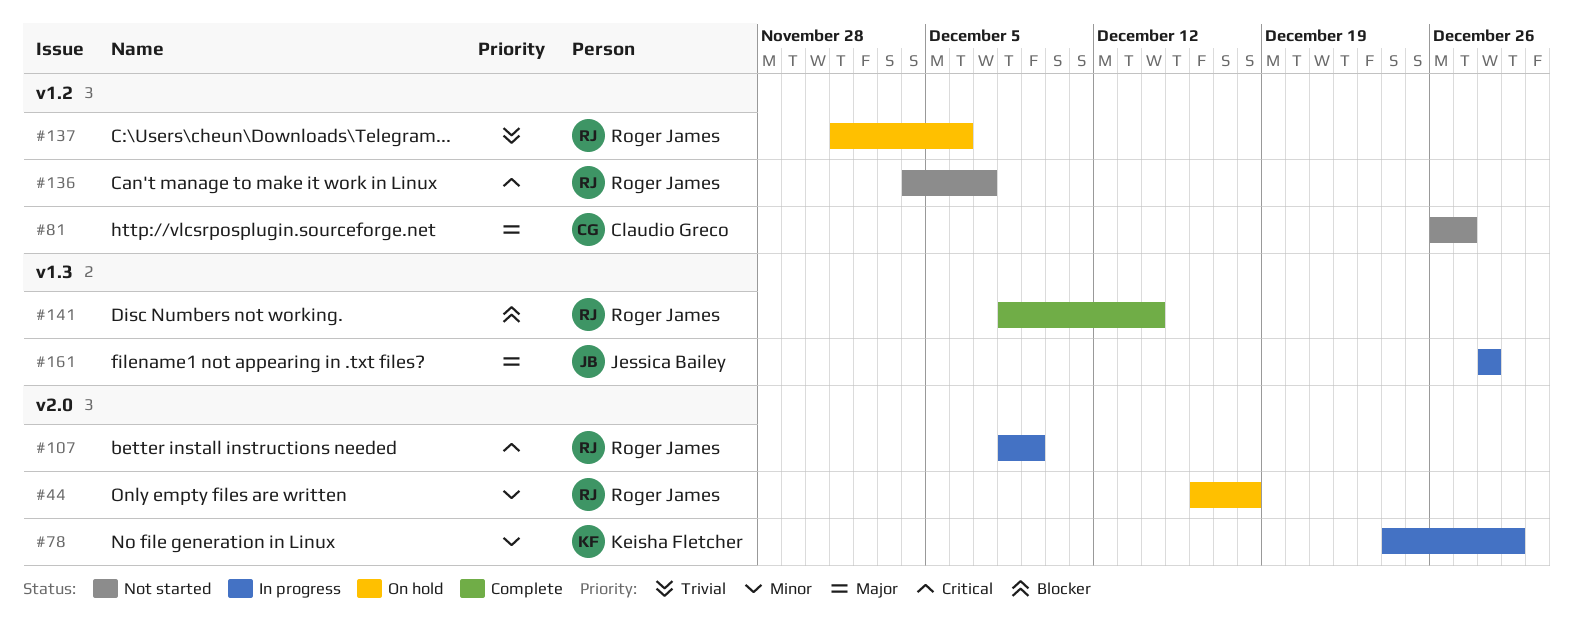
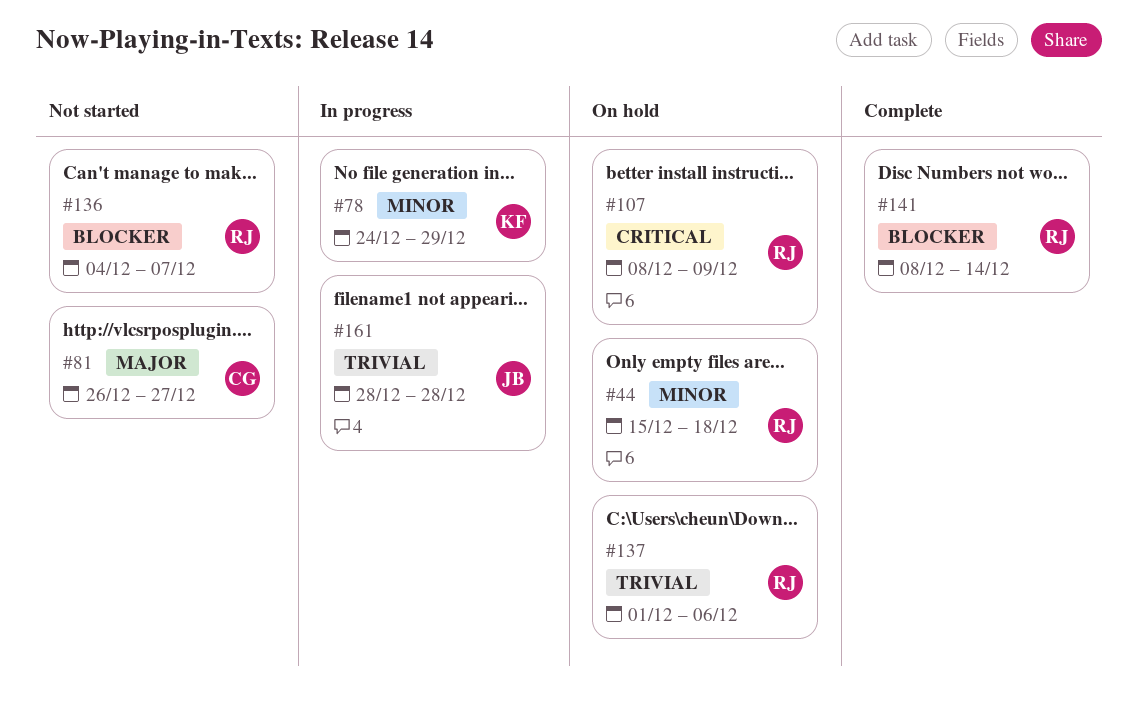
#44, start: Dec 16 -> Dec 15
#107, status: In progress -> On hold
#136, priority: Critical -> Blocker
#161, priority: Major -> Trivial

